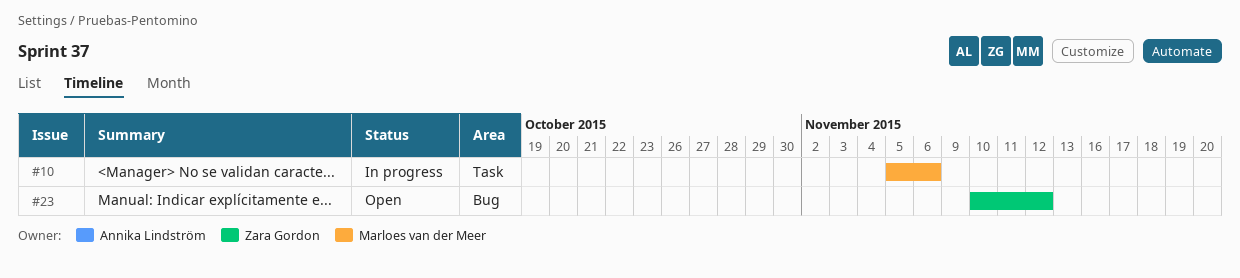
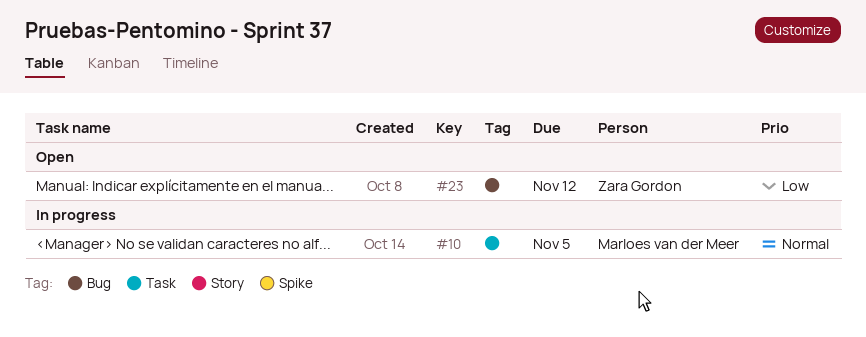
#10, due: Nov 6 -> Nov 5

